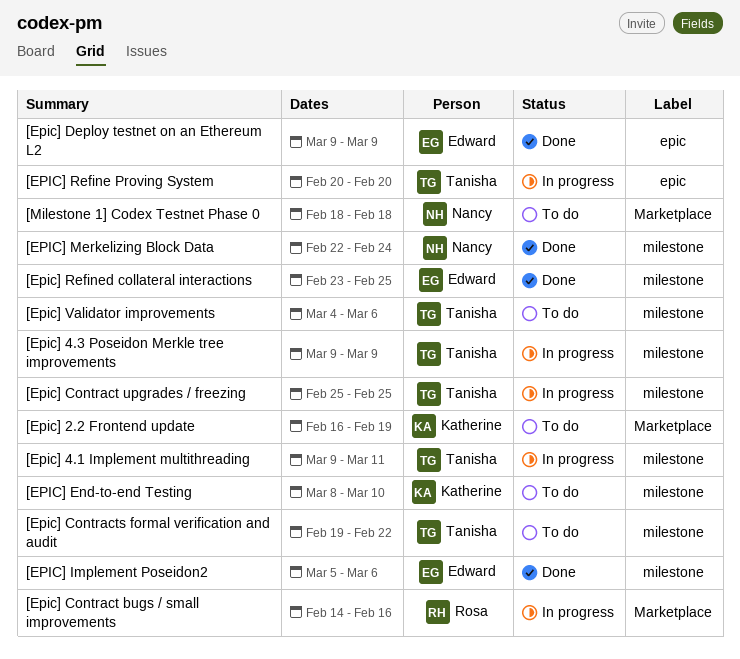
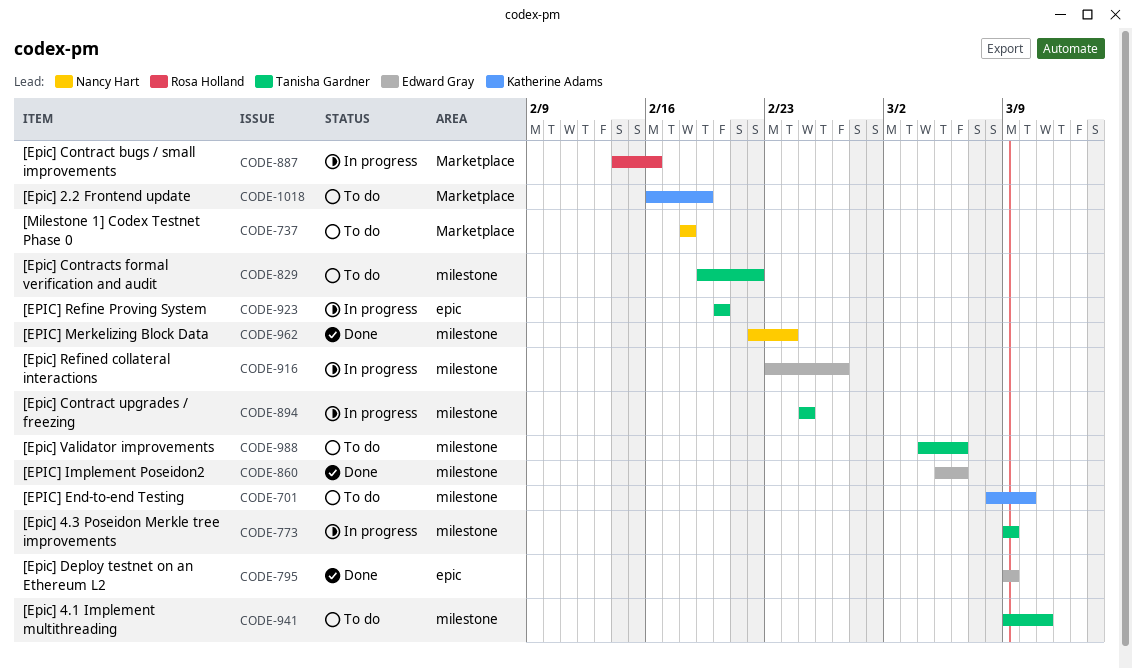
[Epic] 4.1 Implement multithreading, status: In progress -> To do
[Epic] Refined collateral interactions, status: Done -> In progress
[Epic] Refined collateral interactions, due: Feb 25 -> Feb 27

